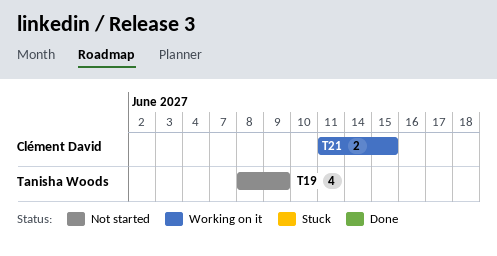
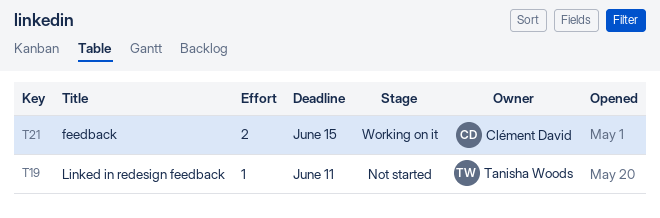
T19, estimate: 4 -> 1
T19, due: Jun 9 -> Jun 11

